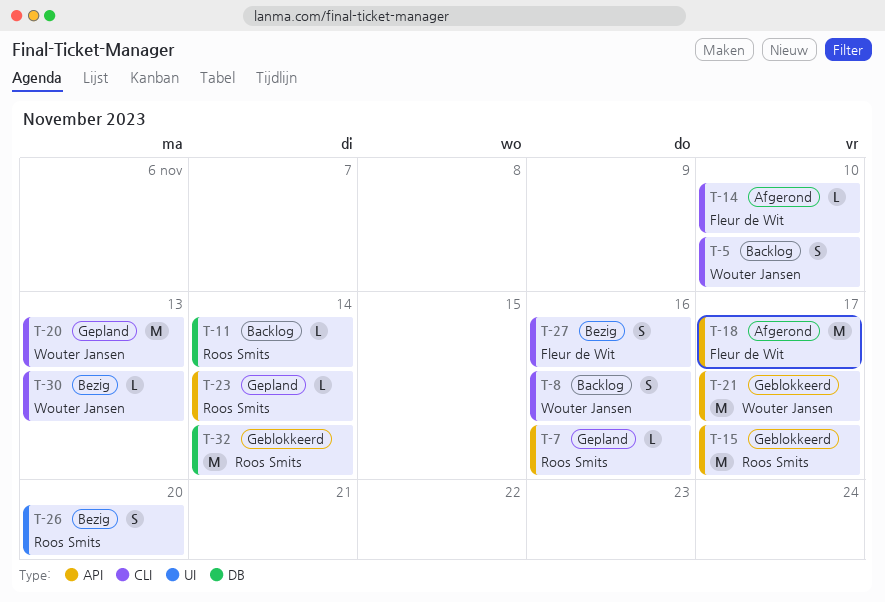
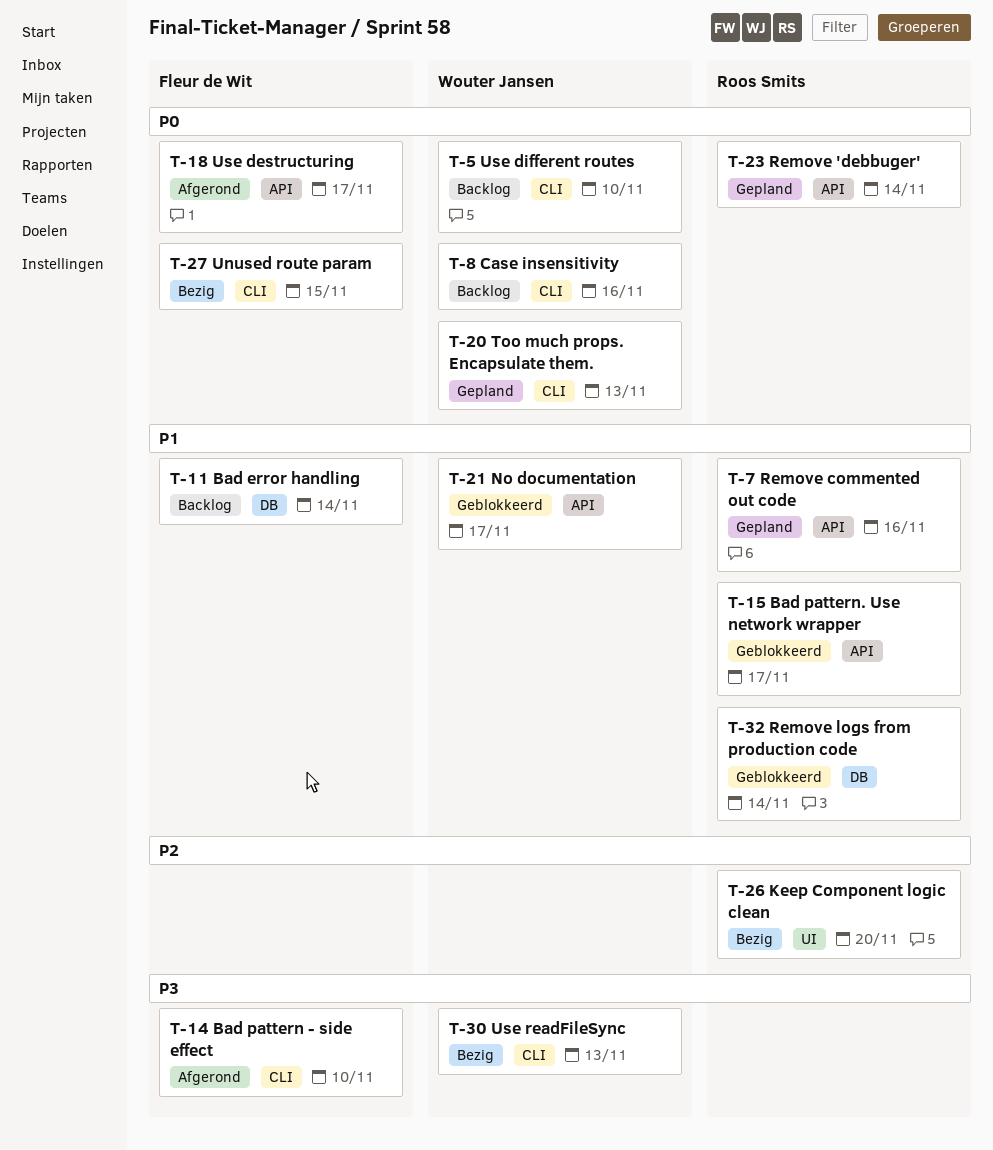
T-11, owner: Roos Smits -> Fleur de Wit
T-27, due: Nov 16 -> Nov 15

